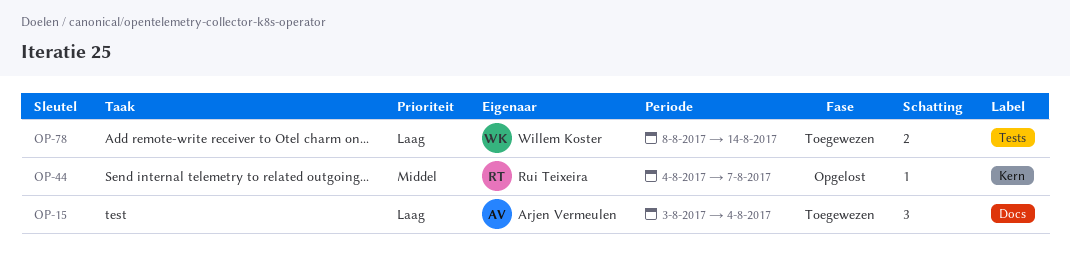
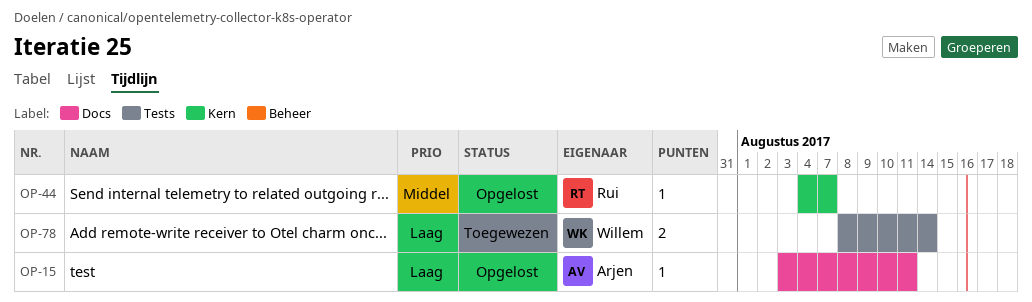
OP-15, status: Toegewezen -> Opgelost
OP-15, estimate: 3 -> 1
OP-15, due: Aug 4 -> Aug 11

